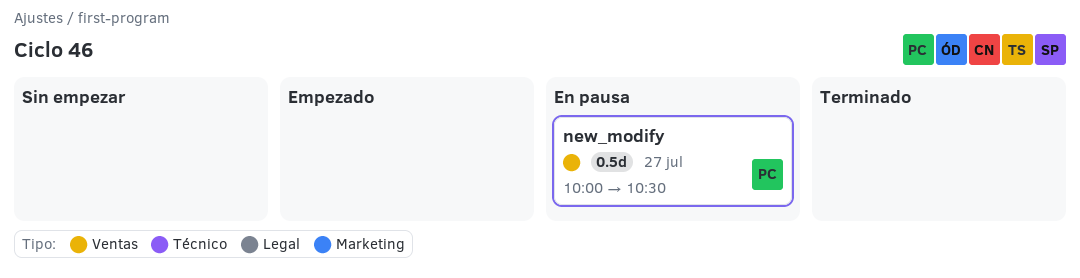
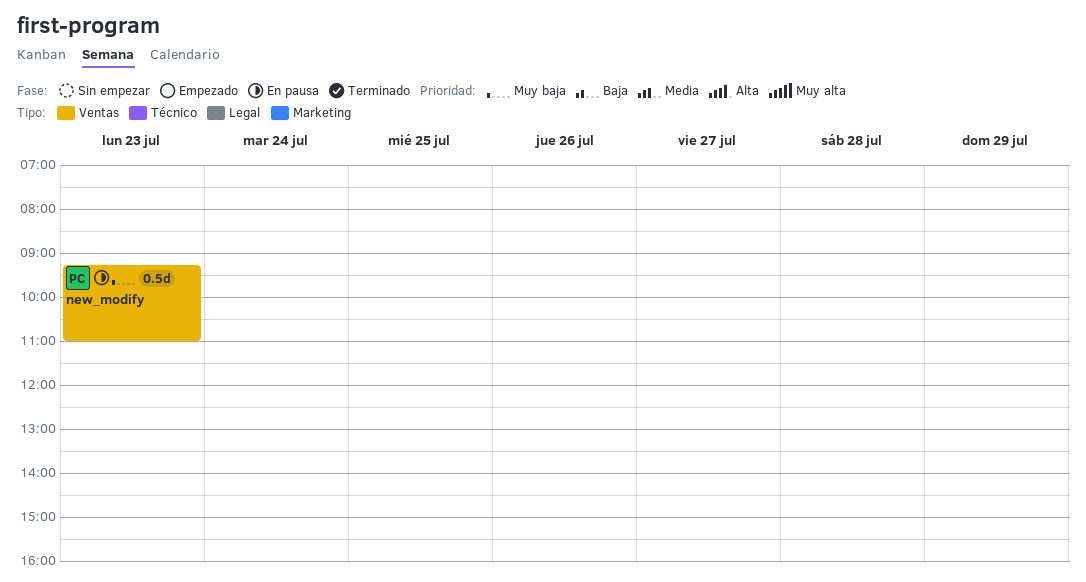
new_modify, day: Jul 27 -> Jul 23
new_modify, begins: 10:00 -> 09:15
new_modify, ends: 10:30 -> 11:00

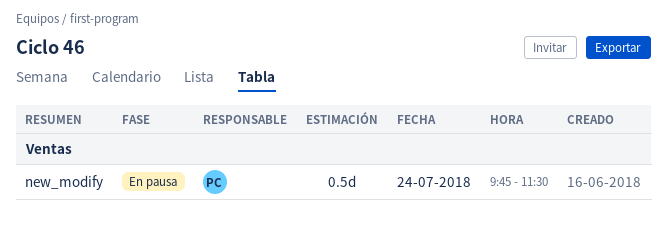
new_modify, day: Jul 23 -> Jul 24
new_modify, begins: 09:15 -> 09:45
new_modify, ends: 11:00 -> 11:30

